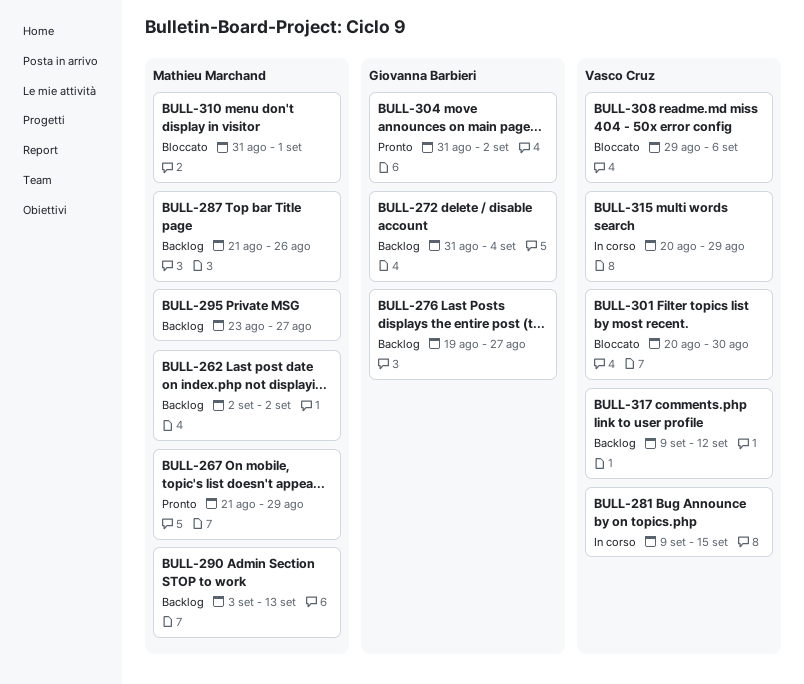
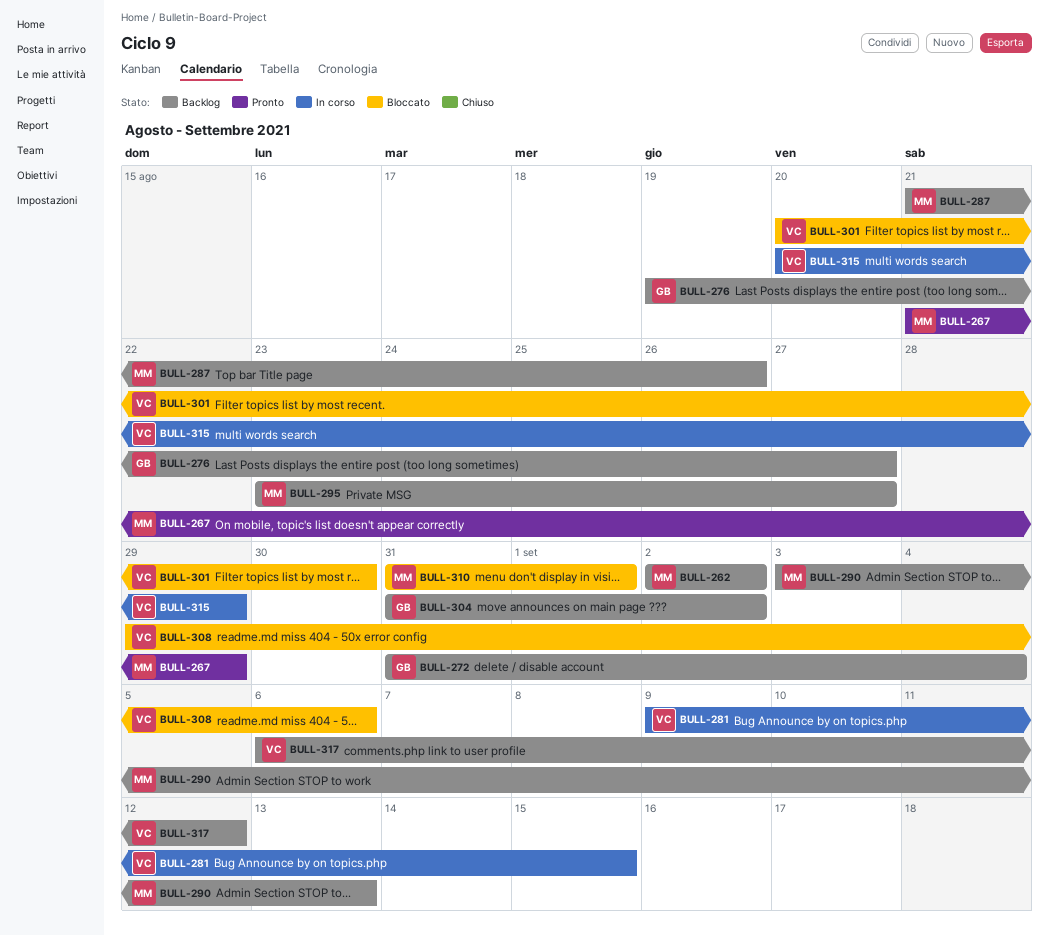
BULL-304, status: Pronto -> Backlog
BULL-317, start: Sep 9 -> Sep 6

